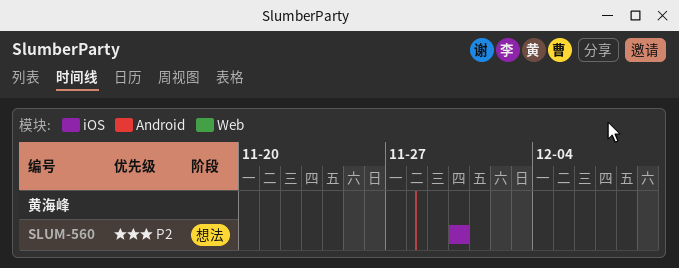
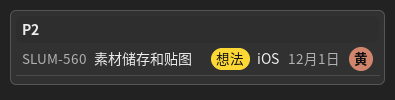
SLUM-560, due: Nov 30 -> Dec 1

